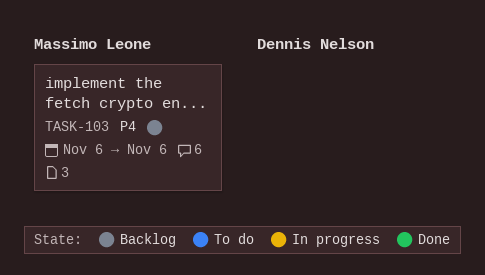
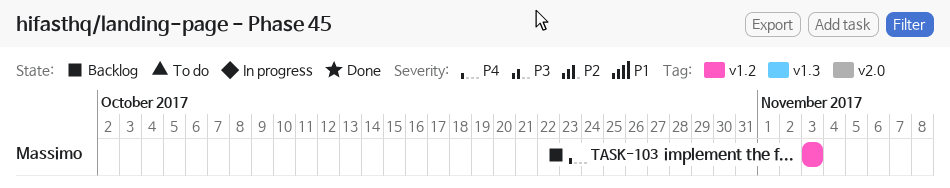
TASK-103, start: Nov 6 -> Nov 3
TASK-103, due: Nov 6 -> Nov 3

